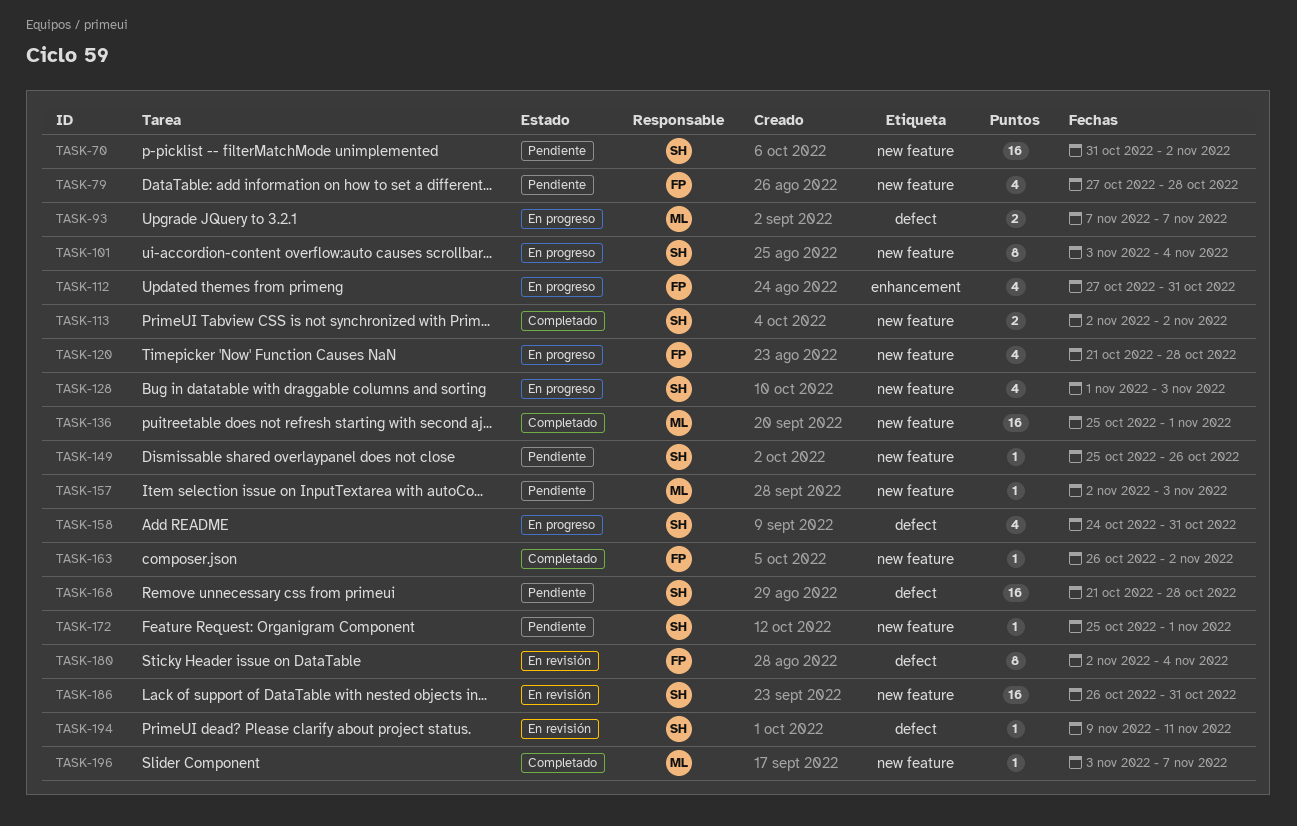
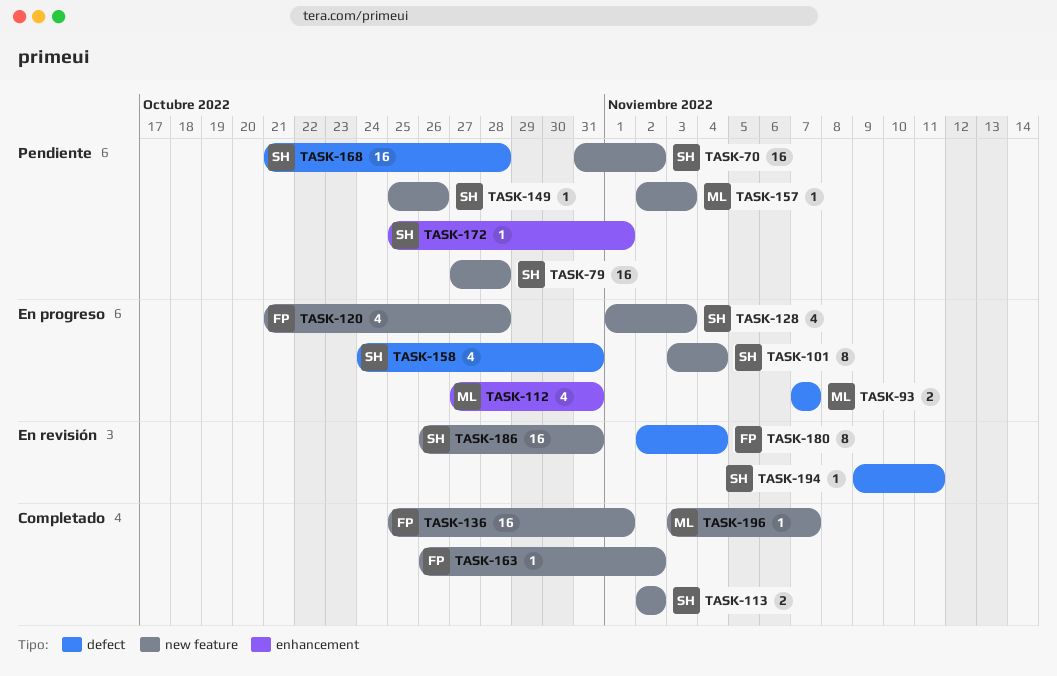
TASK-79, owner: FP -> SH
TASK-79, estimate: 4 -> 16
TASK-112, owner: FP -> ML
TASK-136, owner: ML -> FP
TASK-172, label: new feature -> enhancement

